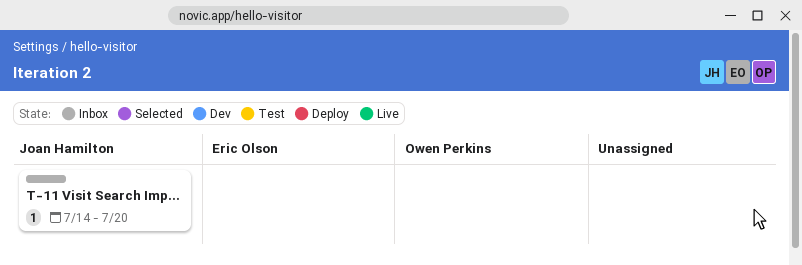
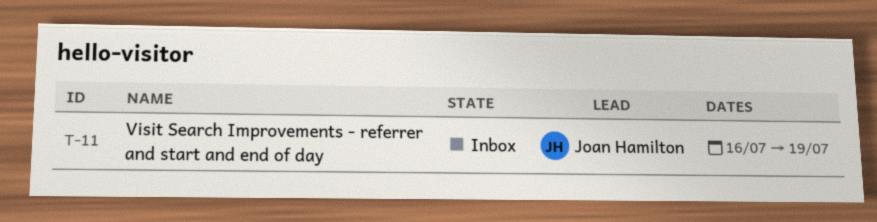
T-11, start: Jul 14 -> Jul 16
T-11, due: Jul 20 -> Jul 19

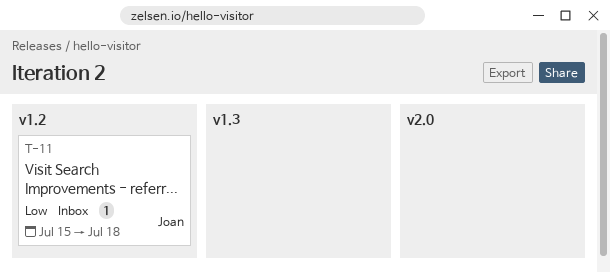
T-11, start: Jul 16 -> Jul 15
T-11, due: Jul 19 -> Jul 18

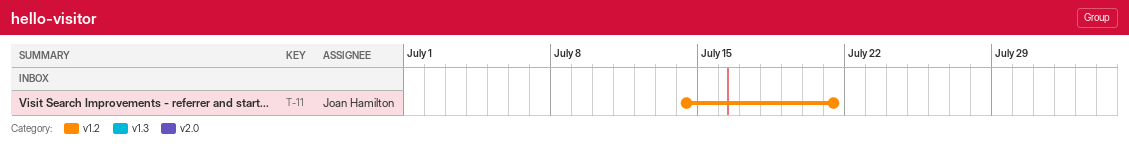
T-11, start: Jul 15 -> Jul 14
T-11, due: Jul 18 -> Jul 21

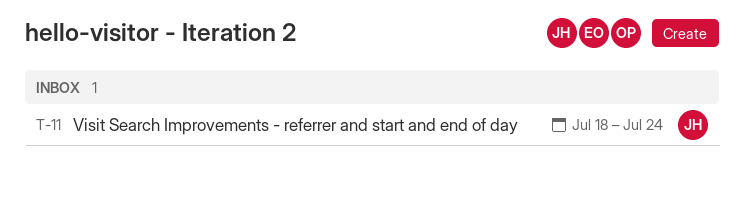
T-11, start: Jul 14 -> Jul 18
T-11, due: Jul 21 -> Jul 24

